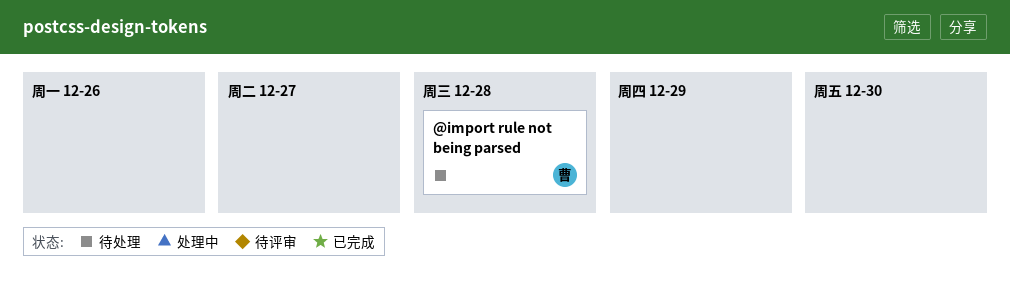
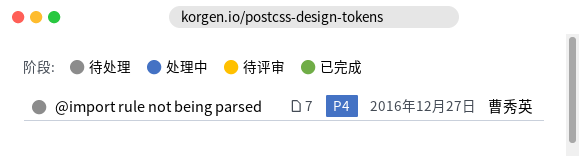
@import rule not being parsed, due: Dec 28 -> Dec 27

